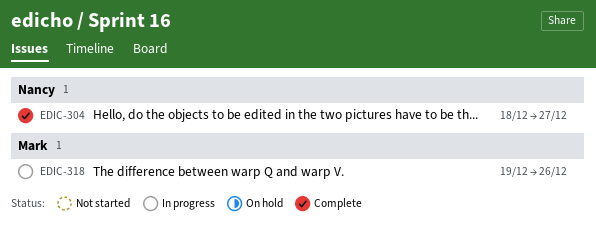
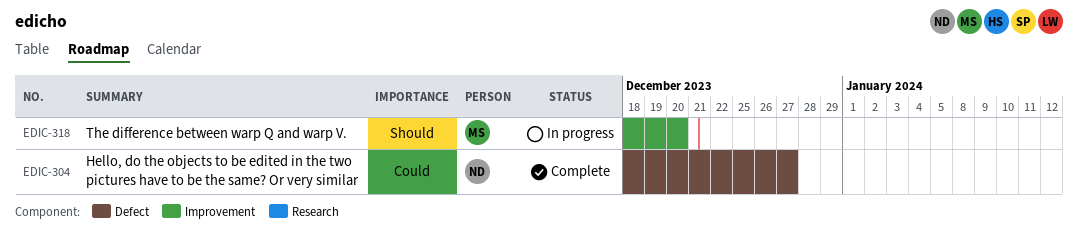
EDIC-318, start: Dec 19 -> Dec 18
EDIC-318, due: Dec 26 -> Dec 20

